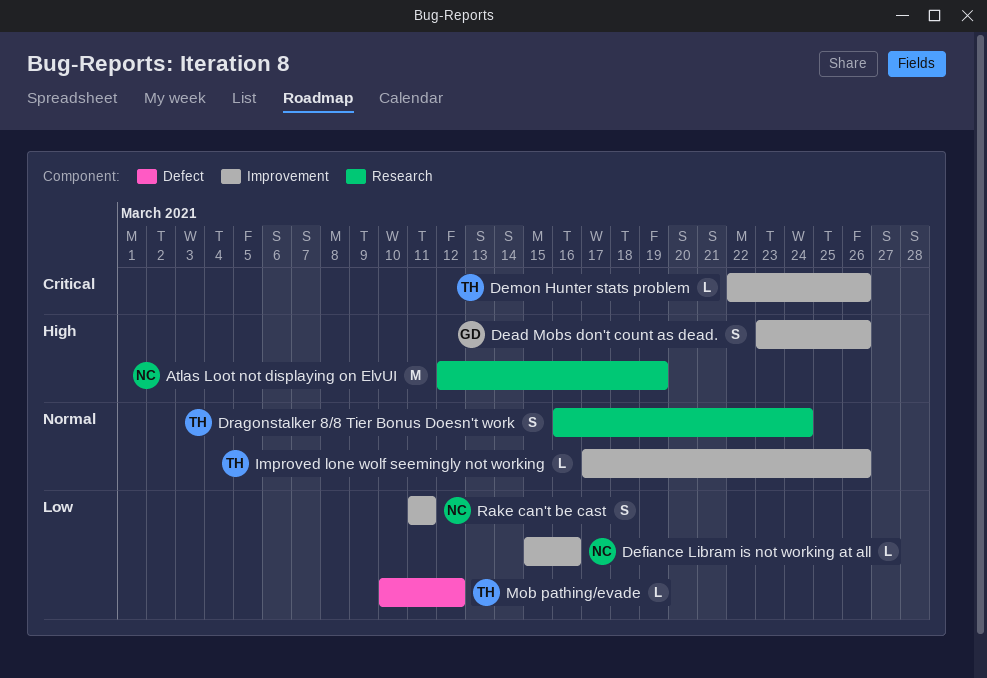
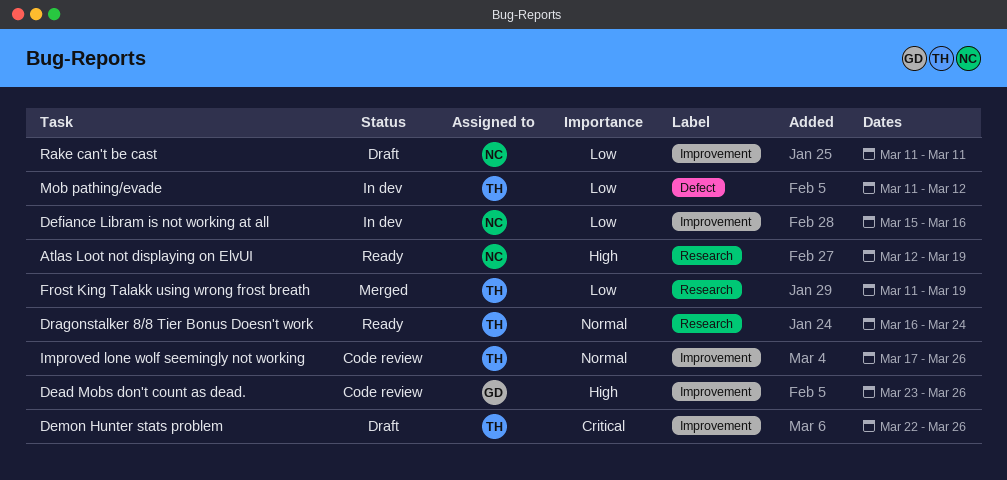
Frost King Talakk using wrong frost breath: none -> present
Mob pathing/evade, start: Mar 10 -> Mar 11

